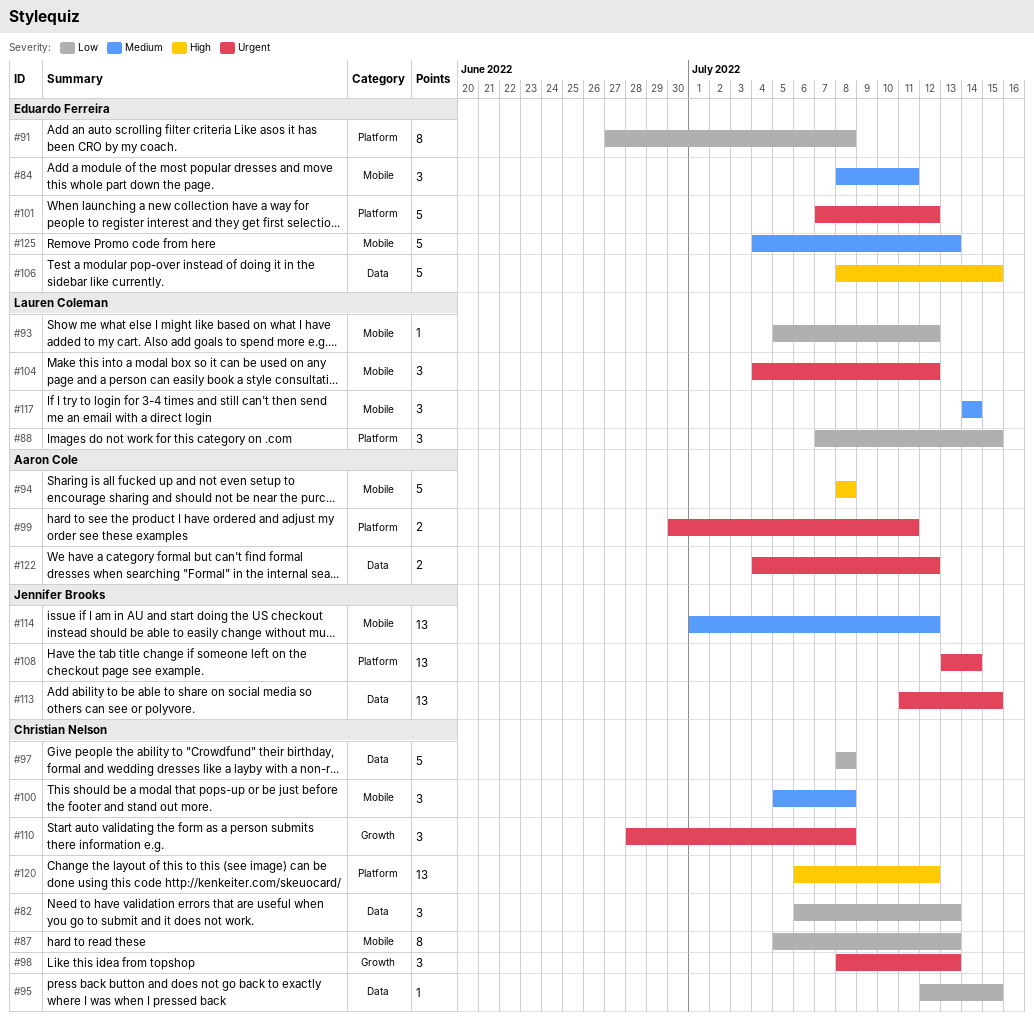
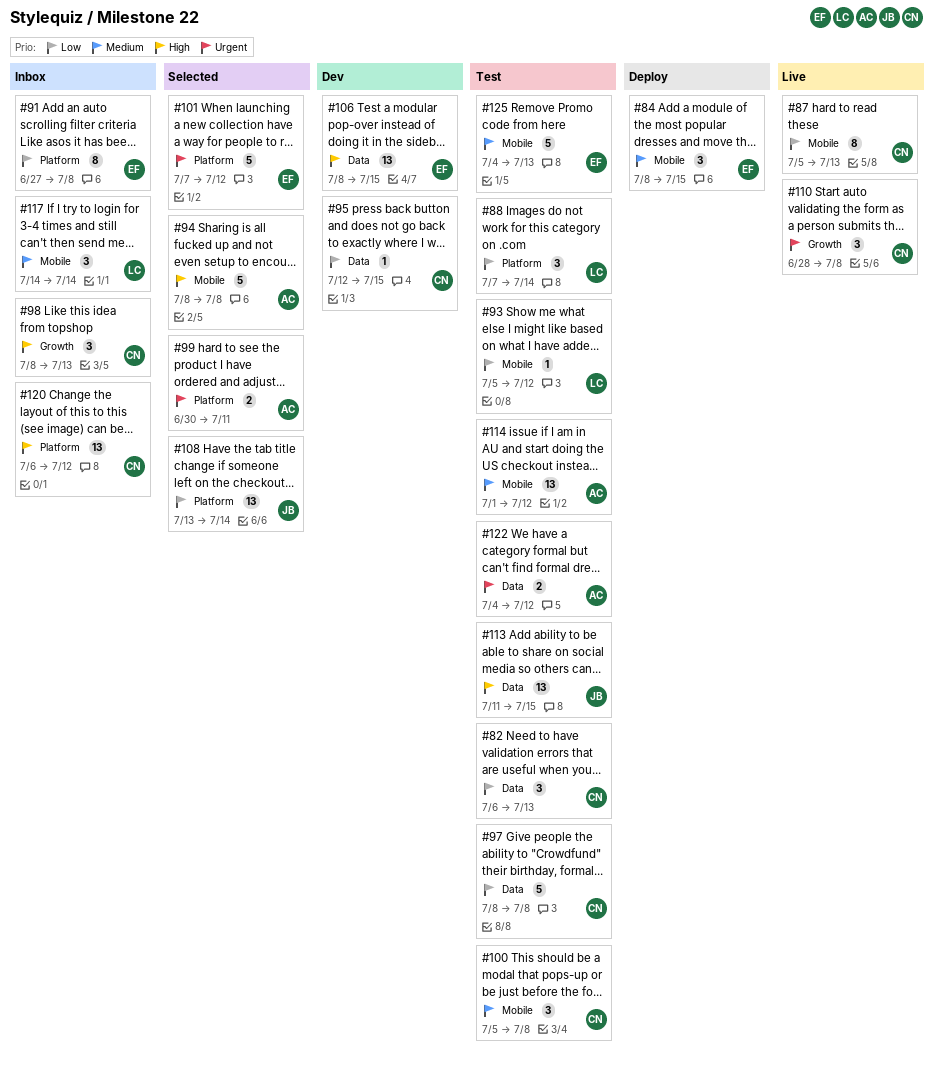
#84, due: Jul 11 -> Jul 15
#88, due: Jul 15 -> Jul 14
#98, priority: Urgent -> High
#104: present -> none
#106, estimate: 5 -> 13
#108, priority: Urgent -> Low
#113, priority: Urgent -> High
#114, owner: Jennifer Brooks -> Aaron Cole

